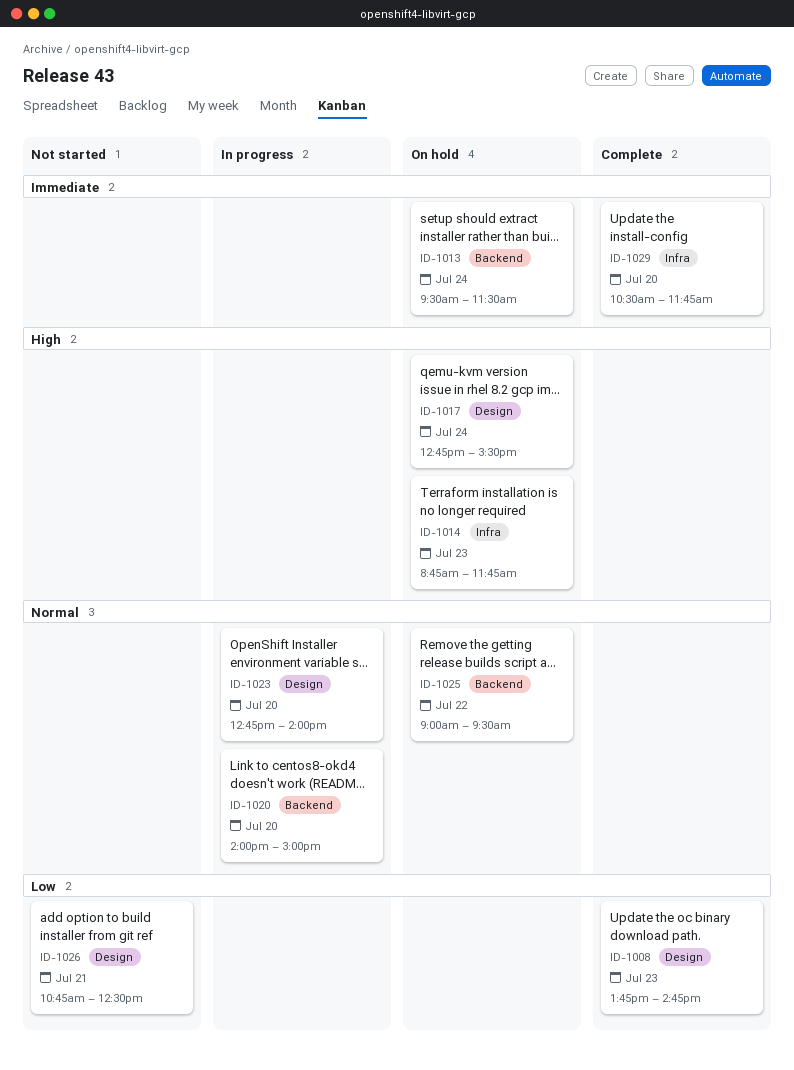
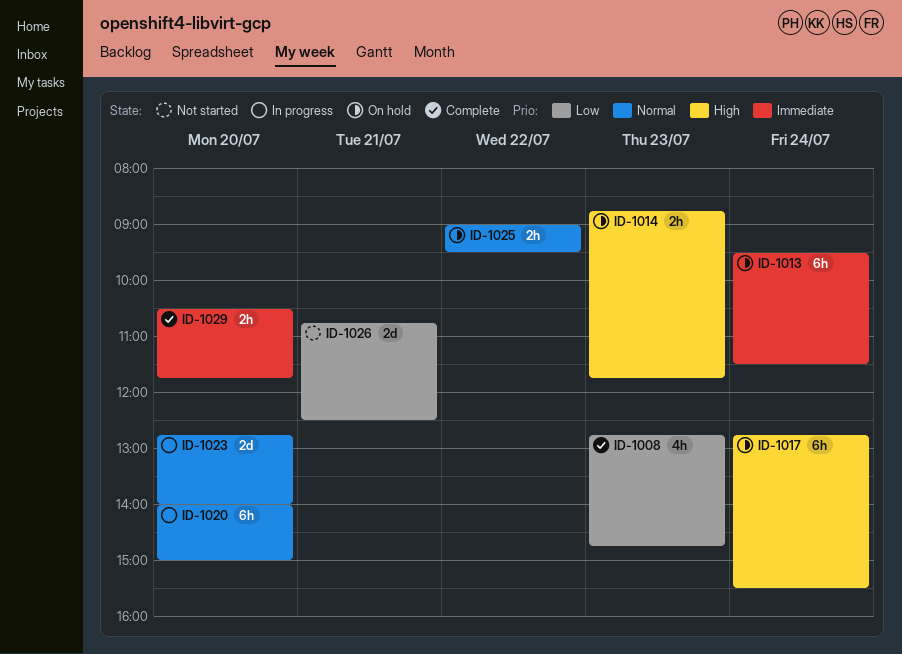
ID-1008, begins: 13:45 -> 12:45

